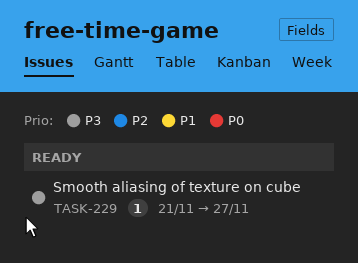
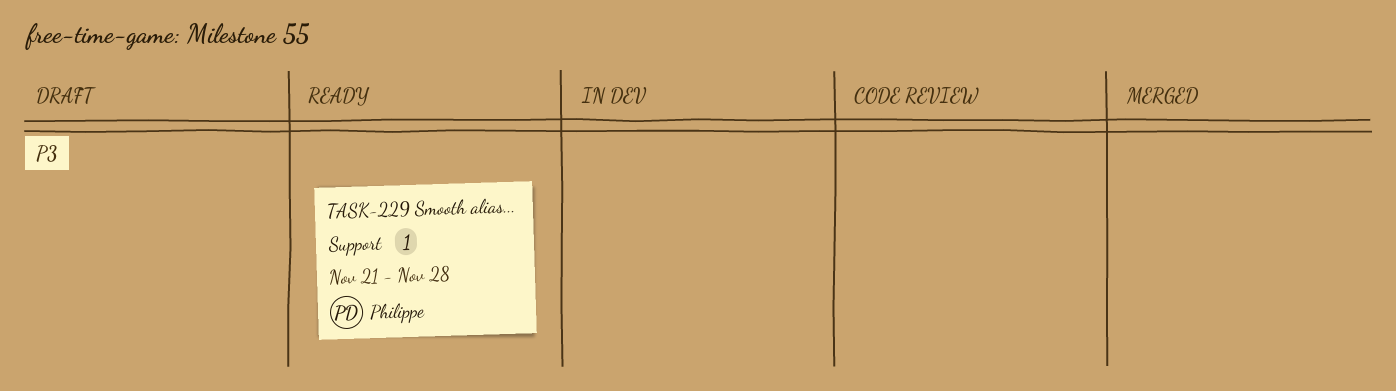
TASK-229, due: Nov 27 -> Nov 28

